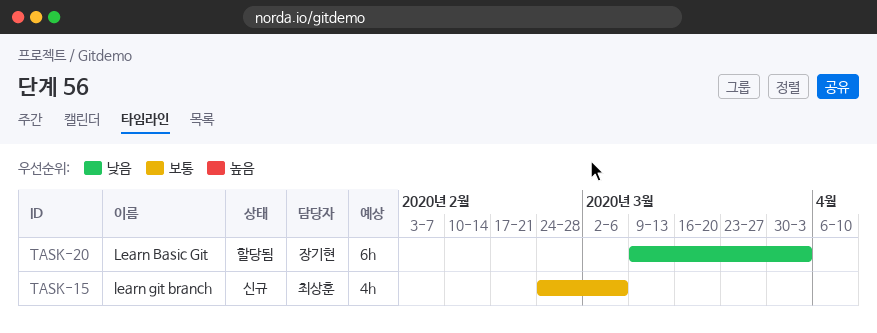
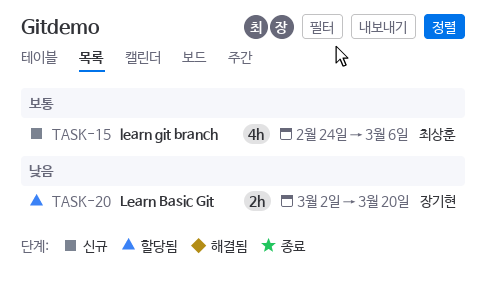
TASK-20, estimate: 6h -> 2h
TASK-20, start: Mar 9 -> Mar 2
TASK-20, due: Apr 3 -> Mar 20

